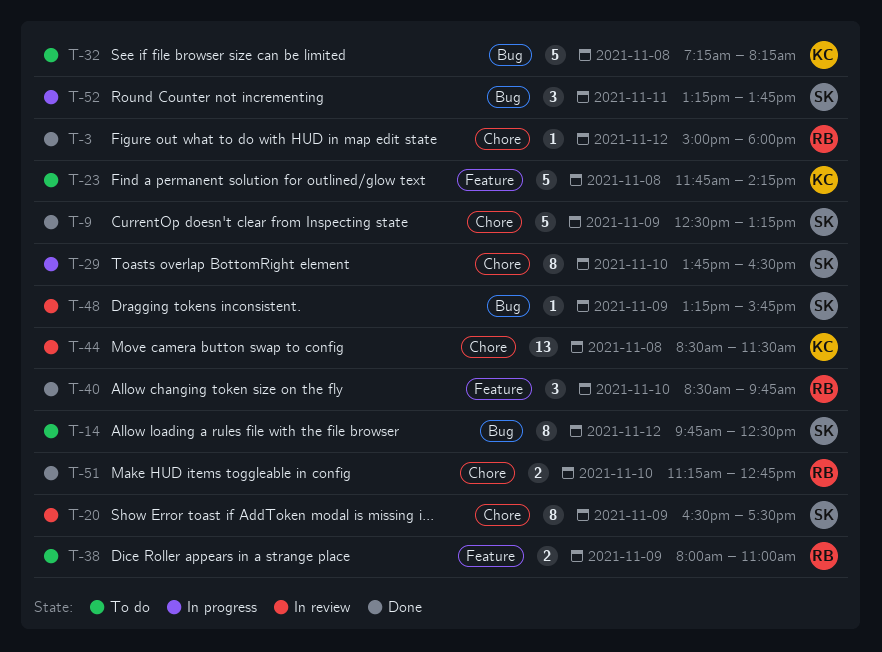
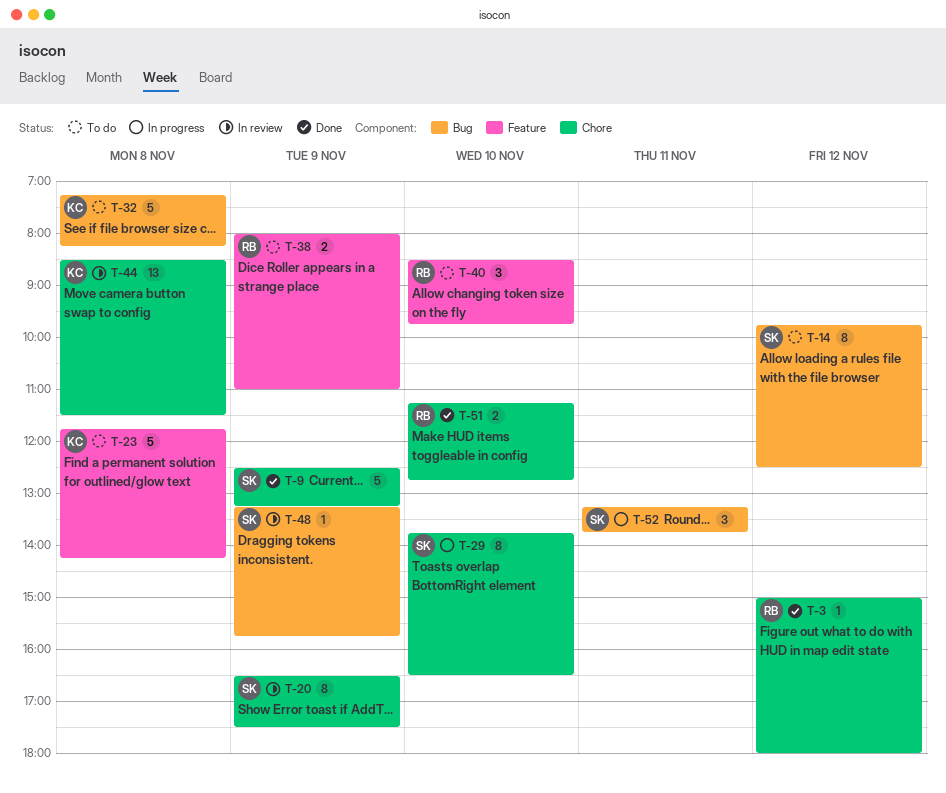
T-40, status: Done -> To do

